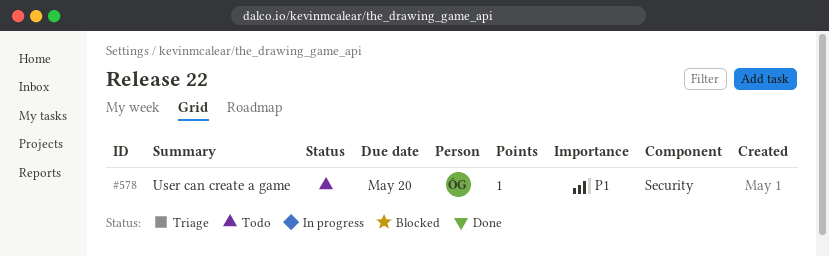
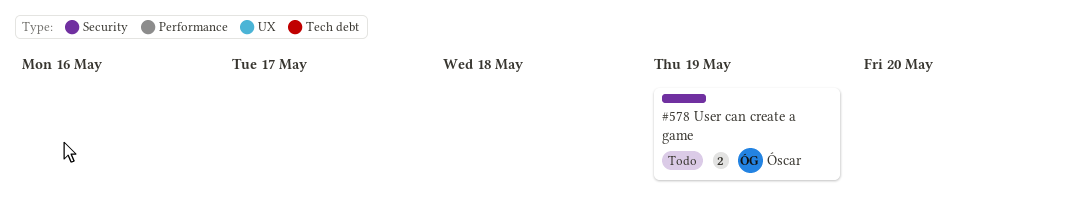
#578, estimate: 1 -> 2
#578, due: May 20 -> May 19

